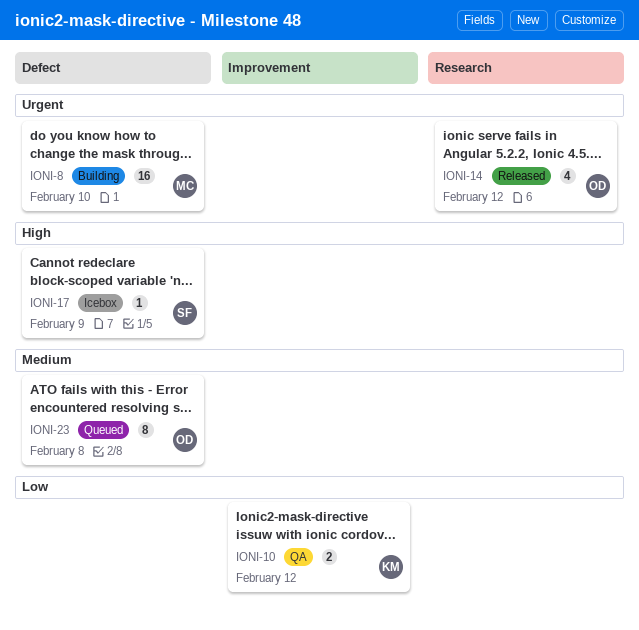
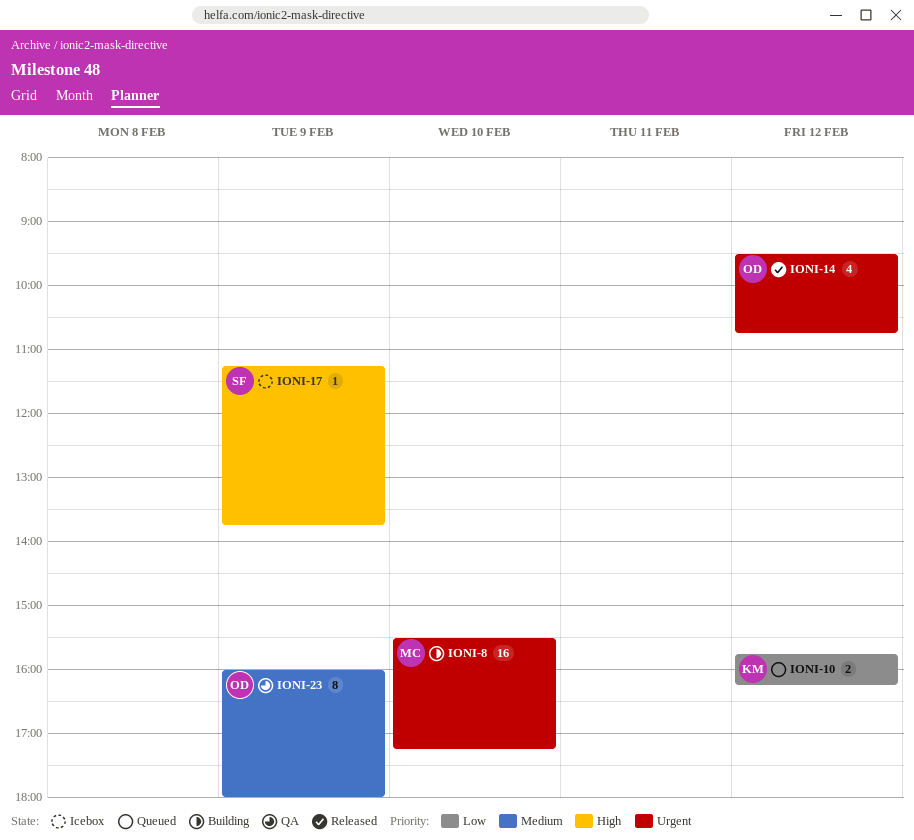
IONI-10, status: QA -> Queued
IONI-23, status: Queued -> QA
IONI-23, day: Feb 8 -> Feb 9

